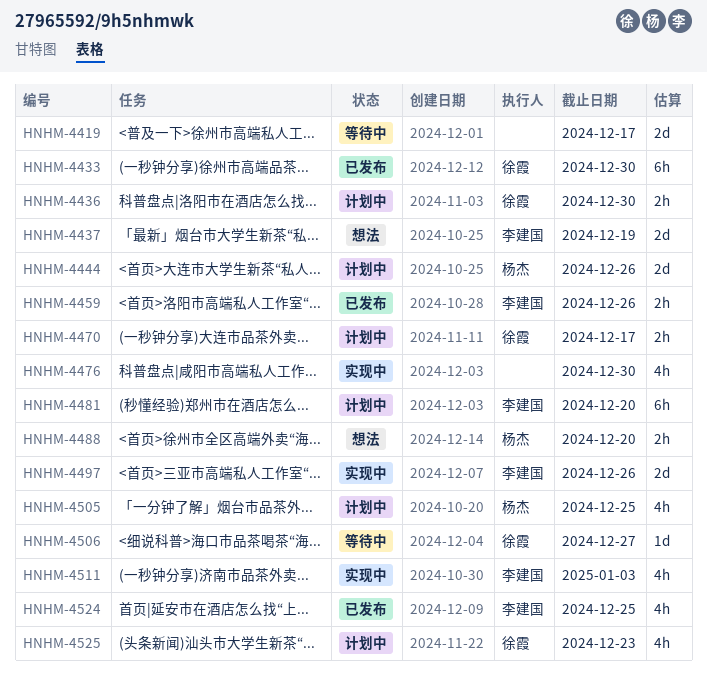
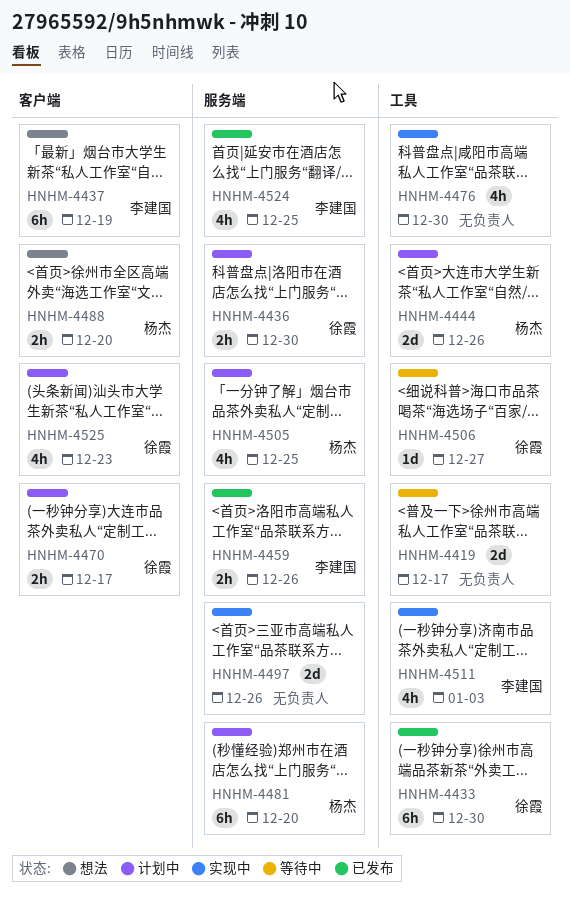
HNHM-4437, estimate: 2d -> 6h
HNHM-4481, owner: 李建国 -> 杨杰
HNHM-4497, owner: 李建国 -> none

